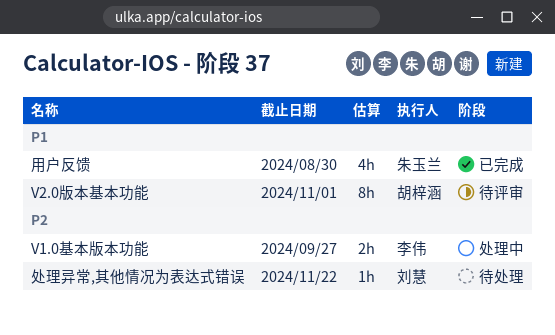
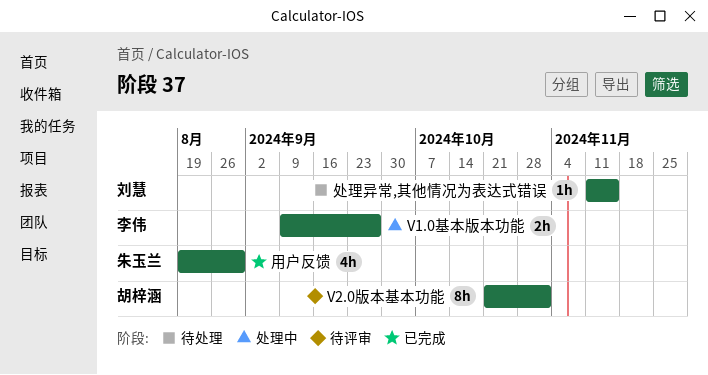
处理异常,其他情况为表达式错误, due: Nov 22 -> Nov 15

